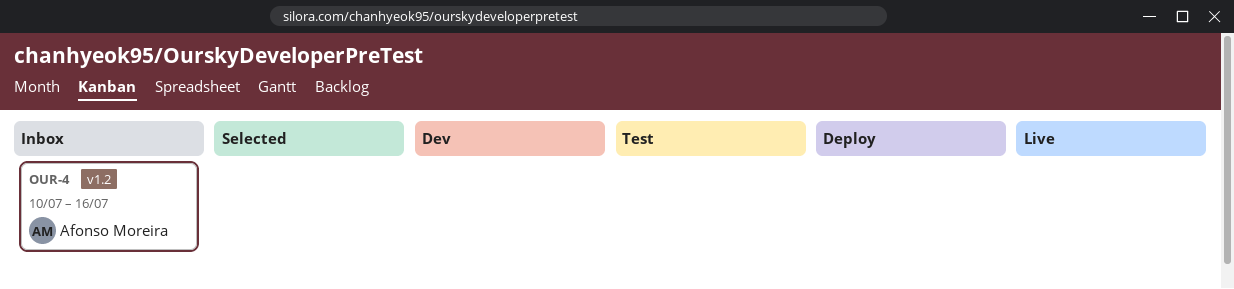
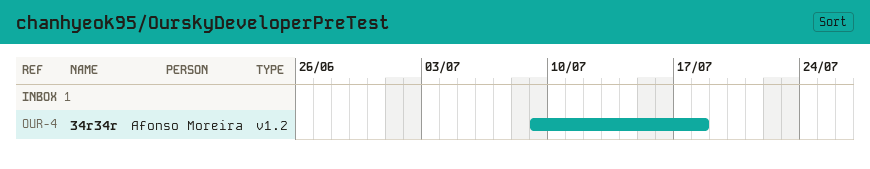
OUR-4, start: Jul 10 -> Jul 9
OUR-4, due: Jul 16 -> Jul 18

